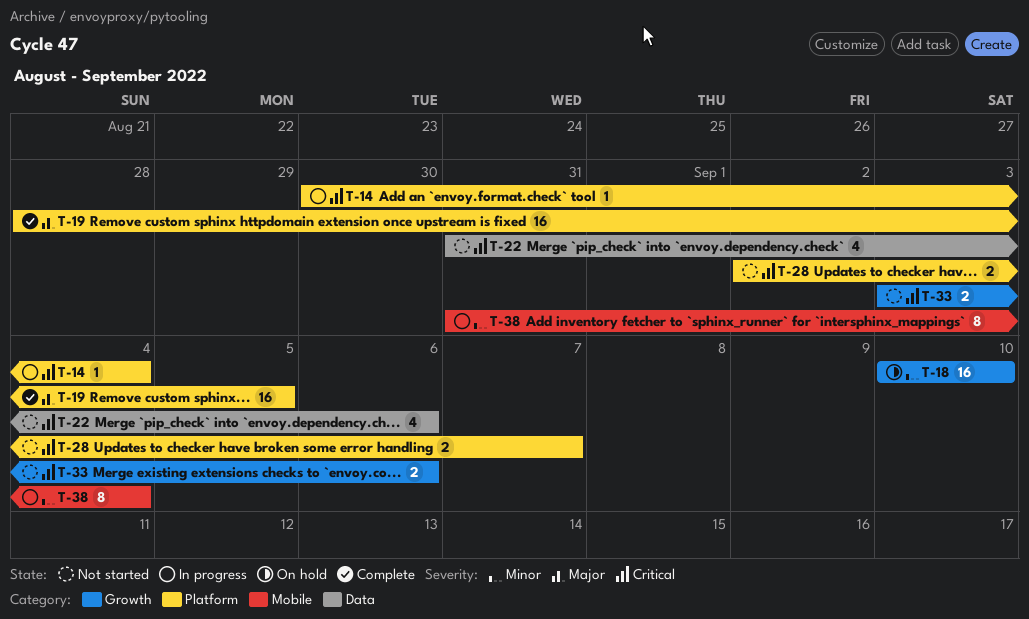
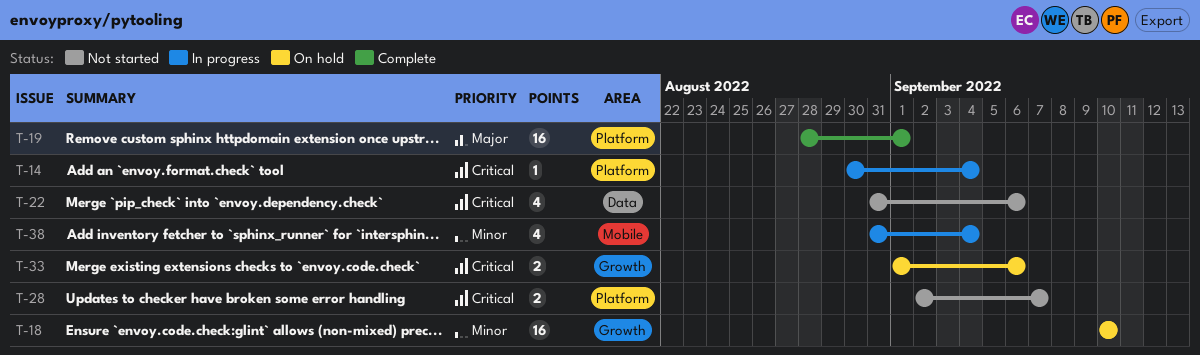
T-19, due: Sep 5 -> Sep 1
T-33, status: Not started -> On hold
T-33, start: Sep 3 -> Sep 1
T-38, estimate: 8 -> 4

